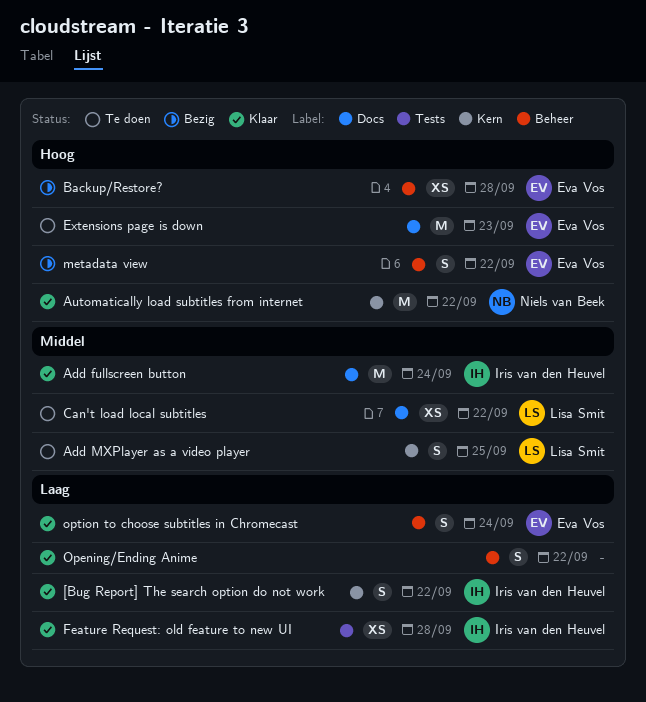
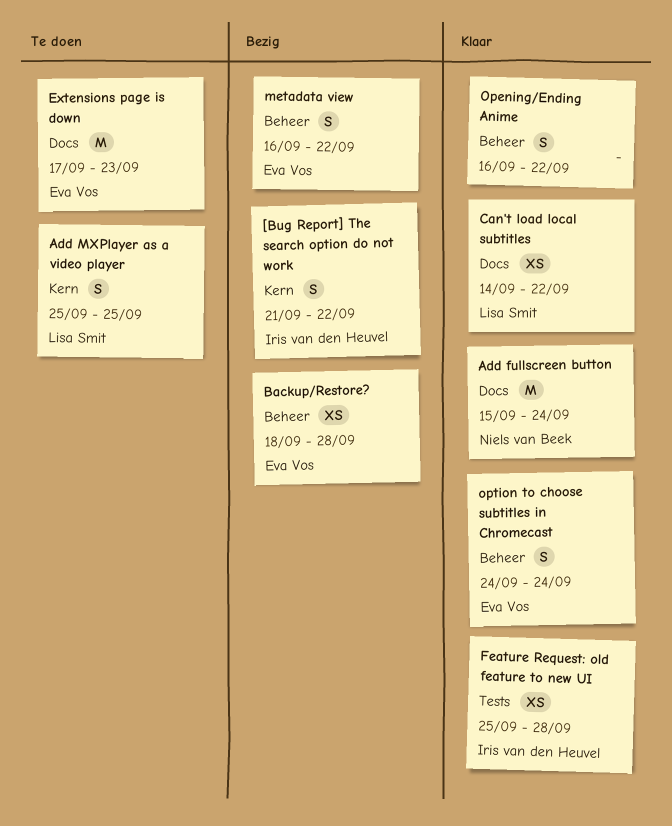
[Bug Report] The search option do not work, status: Klaar -> Bezig
Add fullscreen button, owner: Iris van den Heuvel -> Niels van Beek
Automatically load subtitles from internet: present -> none
Can't load local subtitles, status: Te doen -> Klaar

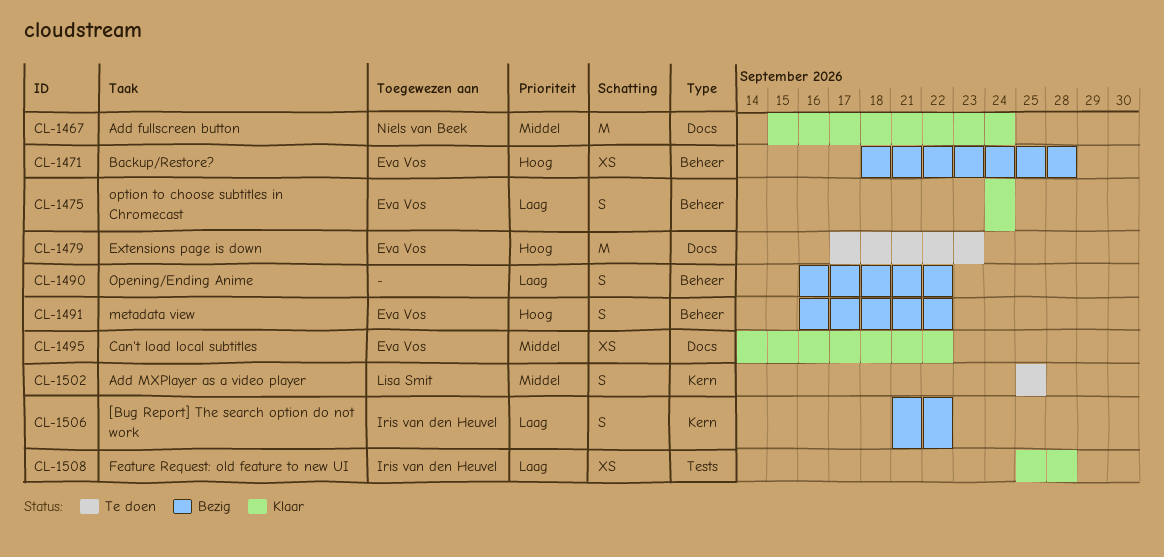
Can't load local subtitles, owner: Lisa Smit -> Eva Vos
Opening/Ending Anime, status: Klaar -> Bezig

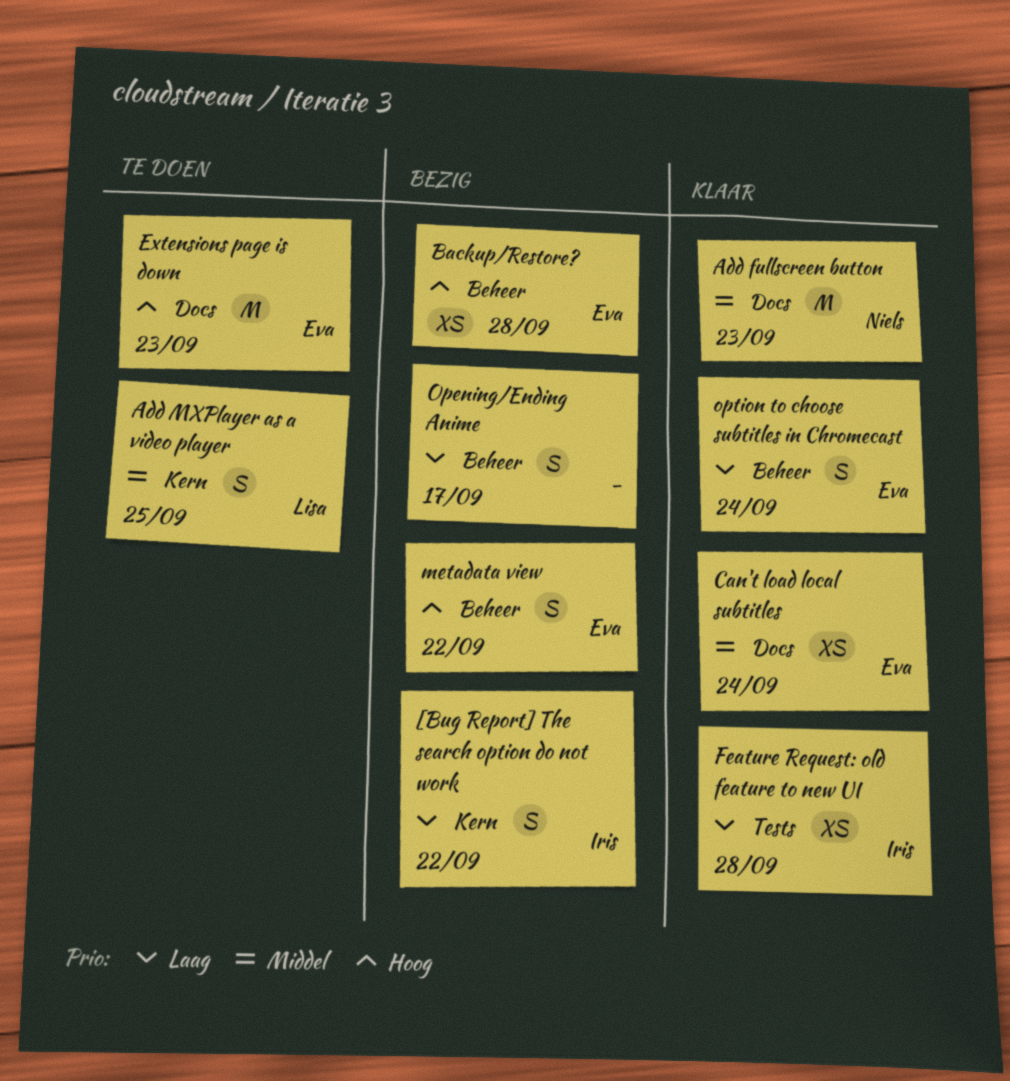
Add fullscreen button, due: Sep 24 -> Sep 23
Can't load local subtitles, due: Sep 22 -> Sep 24
Opening/Ending Anime, due: Sep 22 -> Sep 17

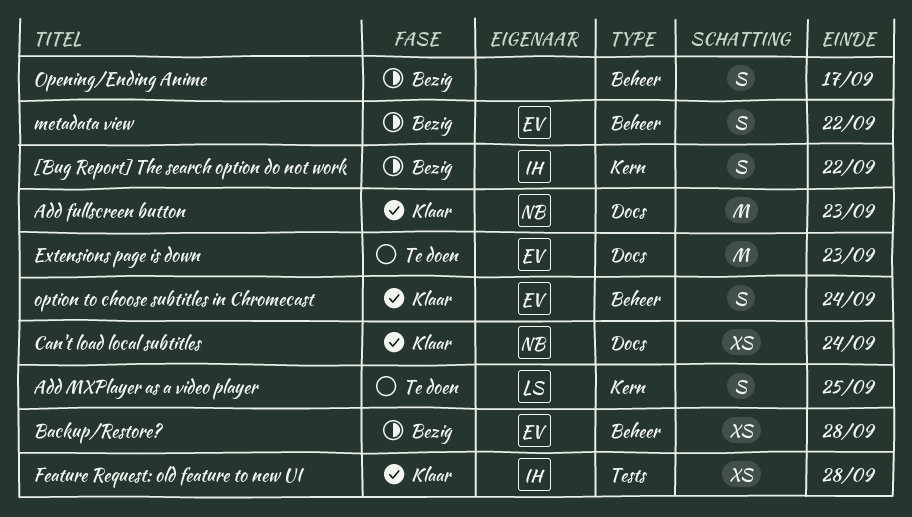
Can't load local subtitles, owner: Eva -> Niels

